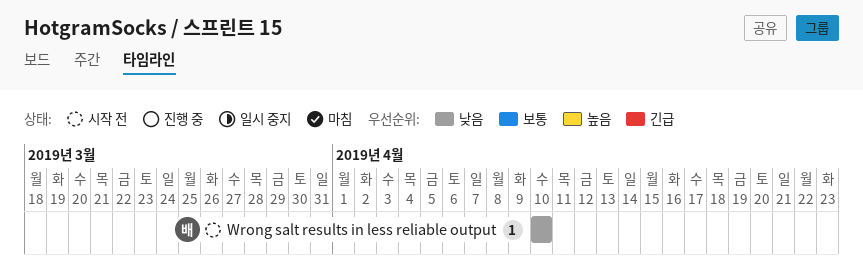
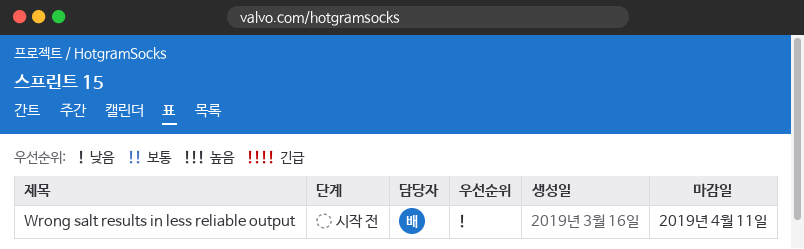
Wrong salt results in less reliable output, due: Apr 10 -> Apr 11

